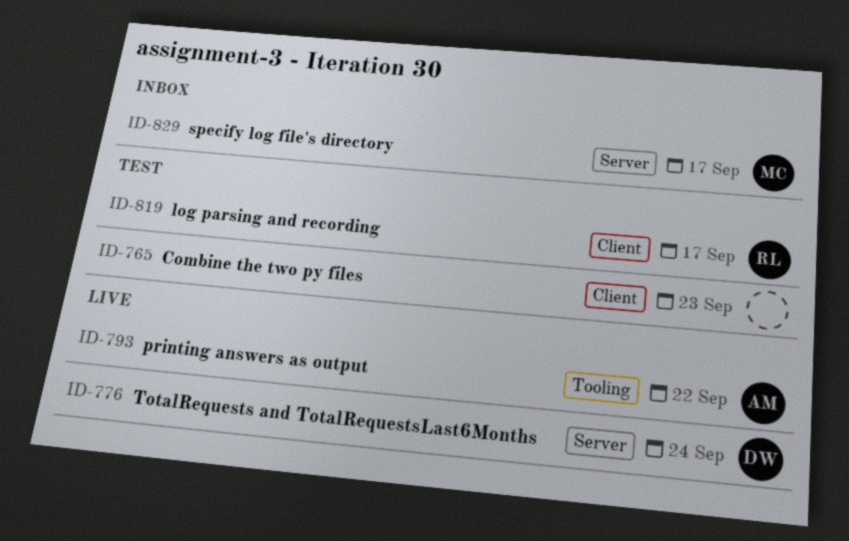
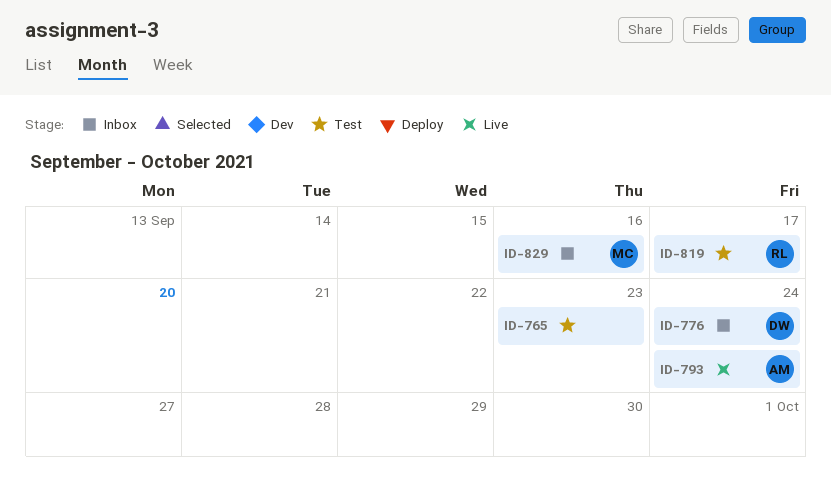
ID-776, status: Live -> Inbox
ID-793, due: Sep 22 -> Sep 24
ID-829, due: Sep 17 -> Sep 16

